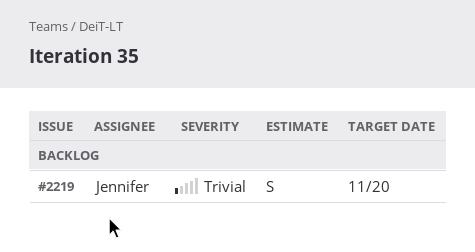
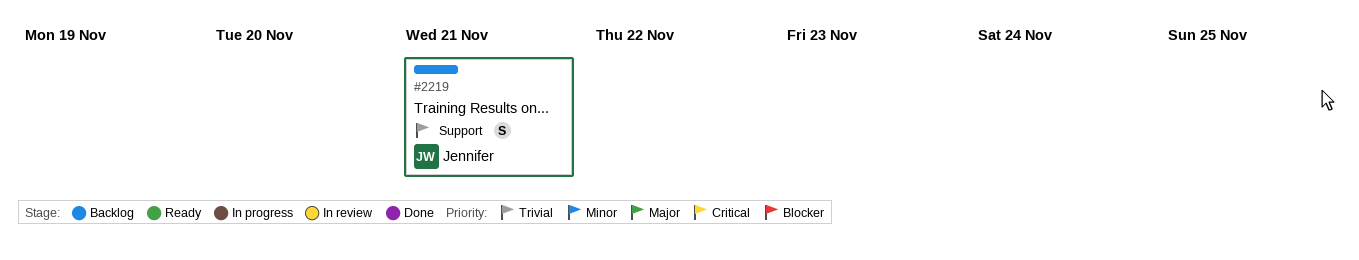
#2219, due: Nov 20 -> Nov 21

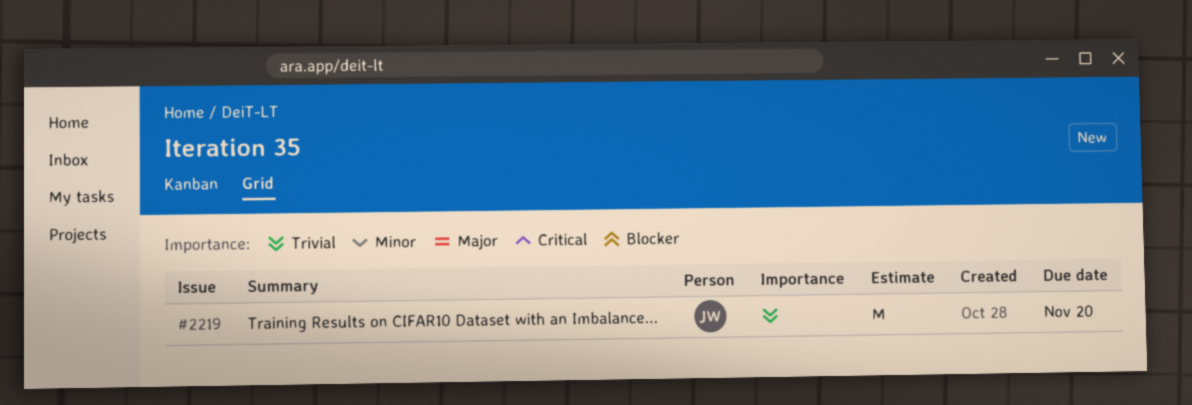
#2219, estimate: S -> M
#2219, due: Nov 21 -> Nov 20

